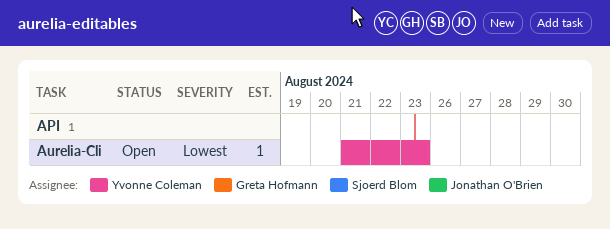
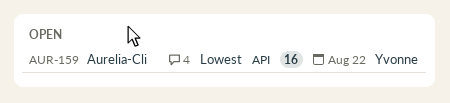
Aurelia-Cli, estimate: 1 -> 16
Aurelia-Cli, due: Aug 23 -> Aug 22

